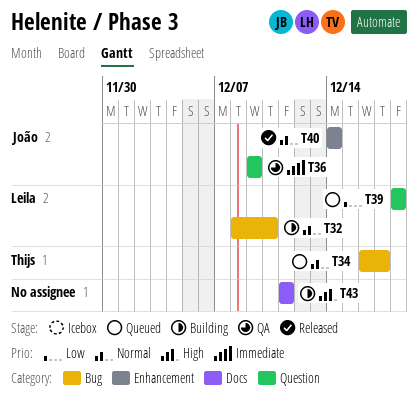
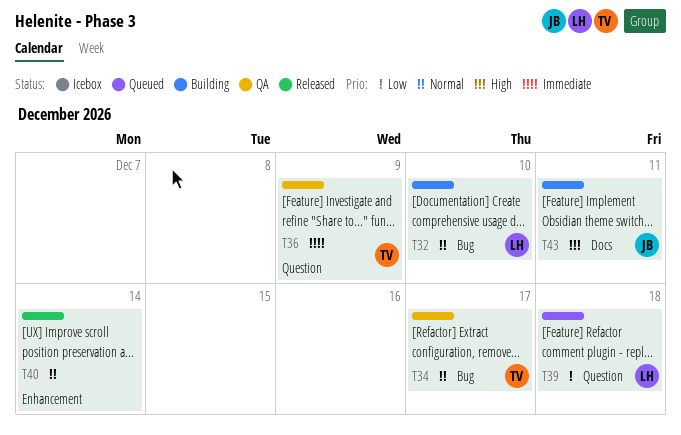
T34, status: Queued -> QA
T36, owner: João -> Thijs
T40, owner: João -> none
T43, owner: none -> João

